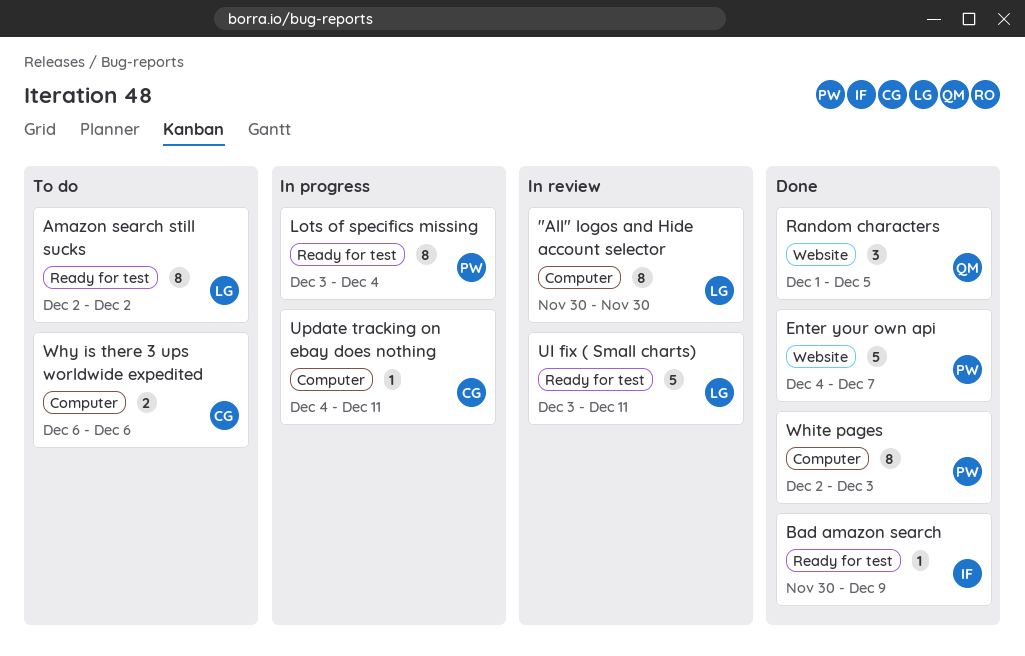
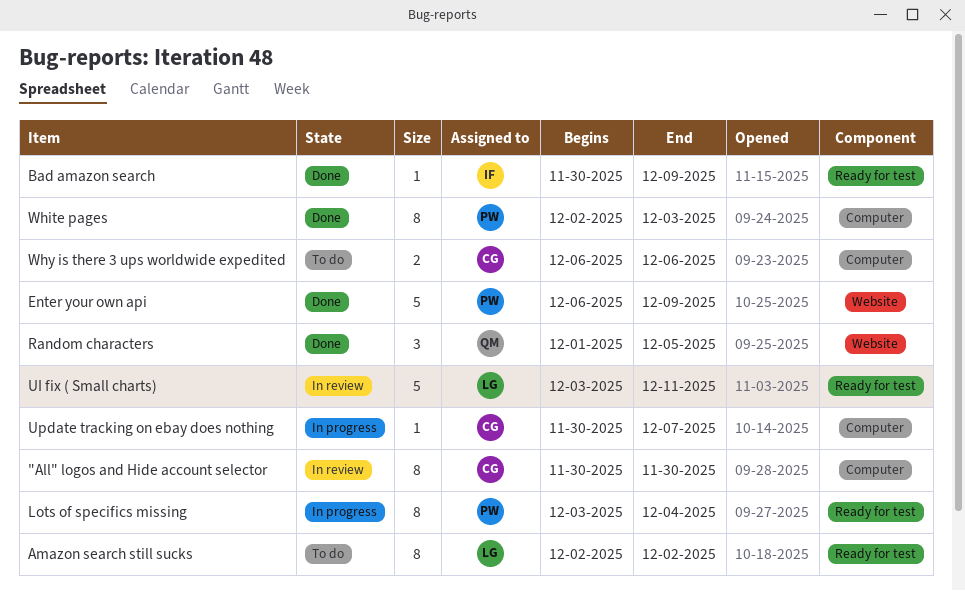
"All" logos and Hide account selector, owner: LG -> CG
Enter your own api, start: Dec 4 -> Dec 6
Enter your own api, due: Dec 7 -> Dec 9
Update tracking on ebay does nothing, start: Dec 4 -> Nov 30
Update tracking on ebay does nothing, due: Dec 11 -> Dec 7

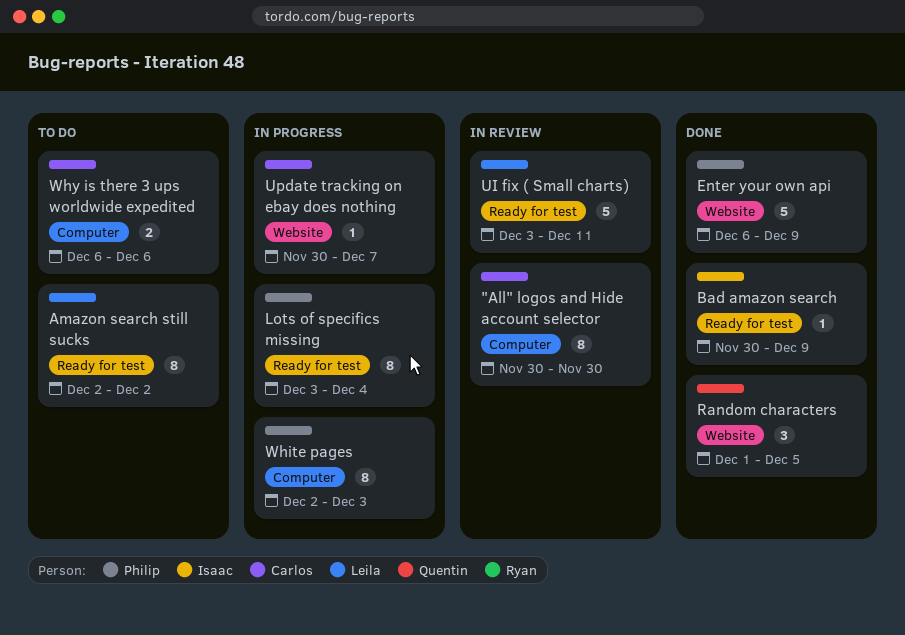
Update tracking on ebay does nothing, label: Computer -> Website
White pages, status: Done -> In progress

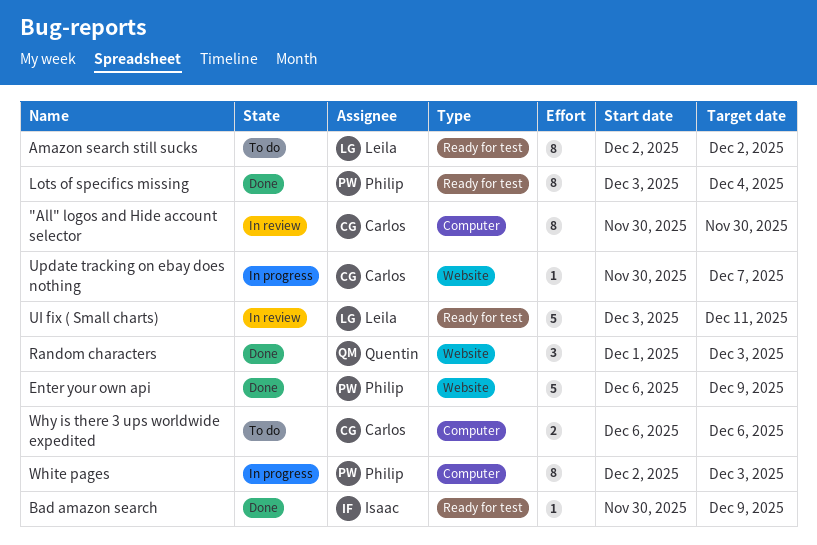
Lots of specifics missing, status: In progress -> Done
Random characters, due: Dec 5 -> Dec 3

